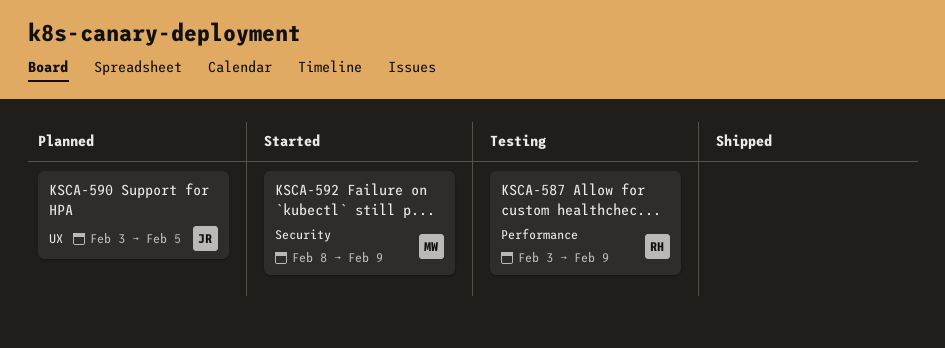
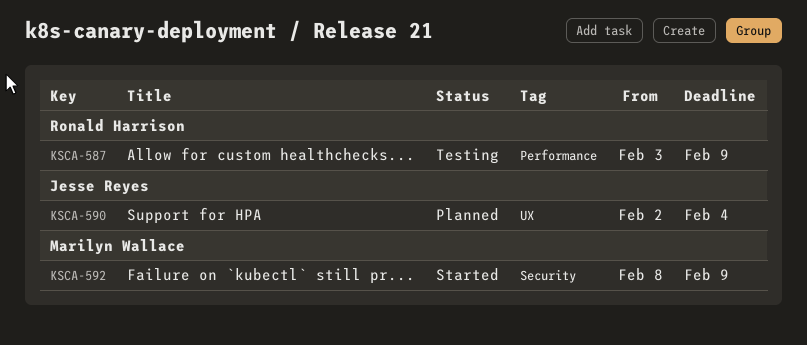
KSCA-590, start: Feb 3 -> Feb 2
KSCA-590, due: Feb 5 -> Feb 4

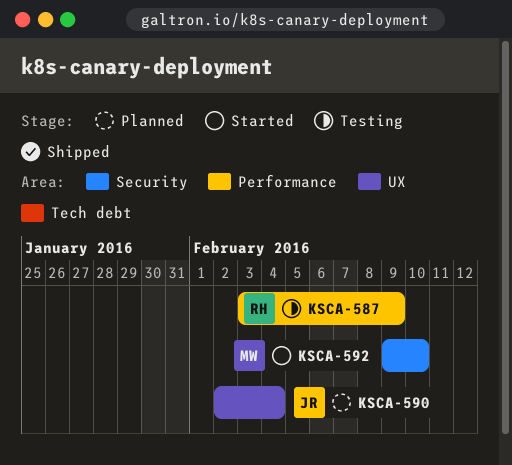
KSCA-592, start: Feb 8 -> Feb 9
KSCA-592, due: Feb 9 -> Feb 10

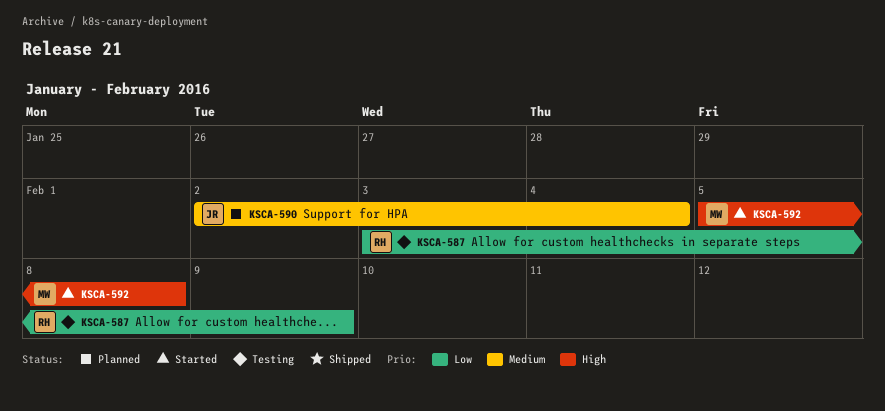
KSCA-592, start: Feb 9 -> Feb 5
KSCA-592, due: Feb 10 -> Feb 8

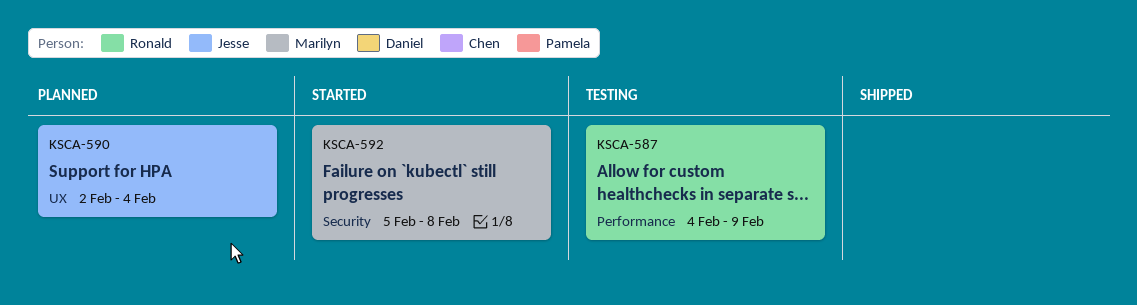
KSCA-587, start: Feb 3 -> Feb 4

